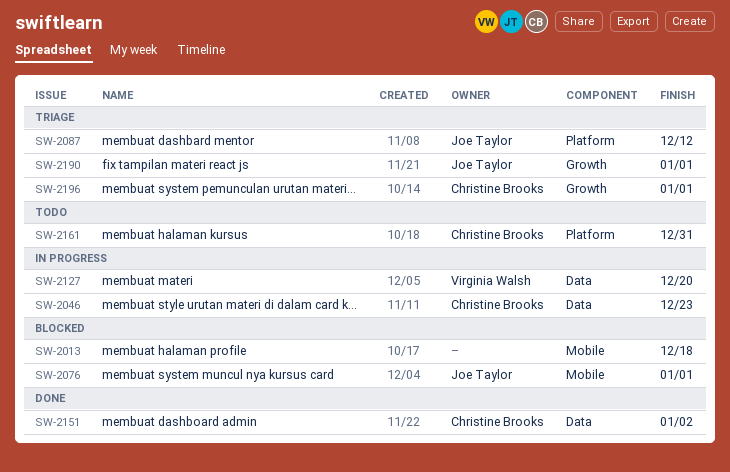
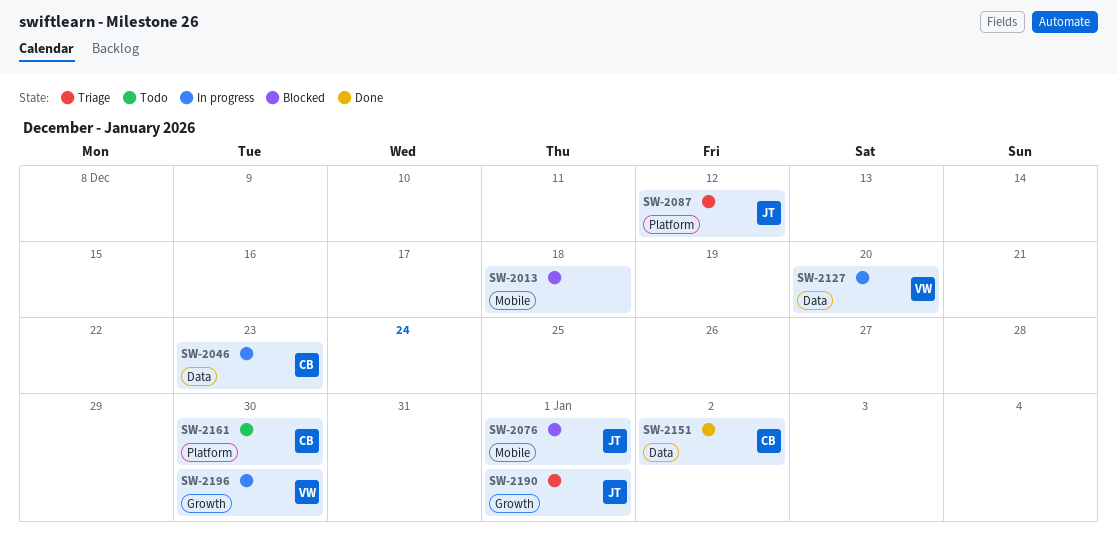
SW-2161, due: Dec 31 -> Dec 30
SW-2196, status: Triage -> In progress
SW-2196, owner: Christine Brooks -> Virginia Walsh
SW-2196, due: Jan 1 -> Dec 30

